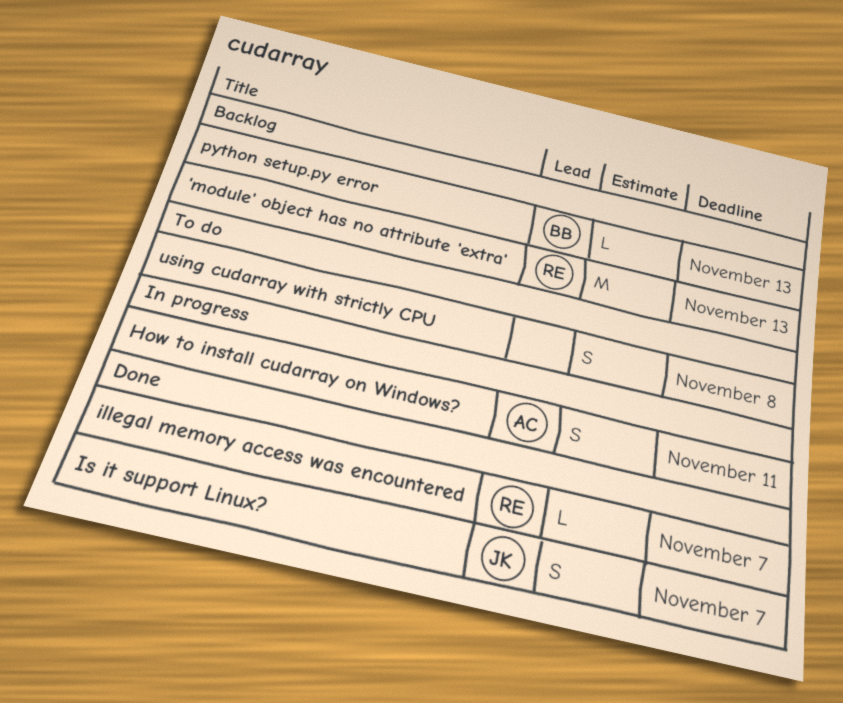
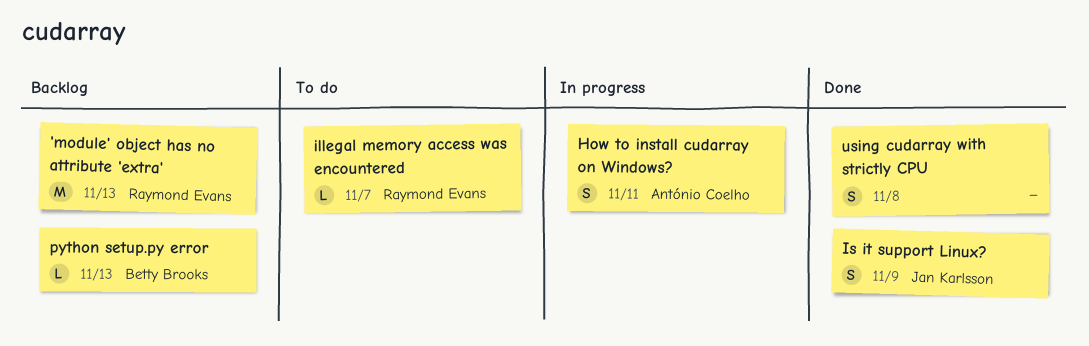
illegal memory access was encountered, status: Done -> To do
Is it support Linux?, due: Nov 7 -> Nov 9
using cudarray with strictly CPU, status: To do -> Done

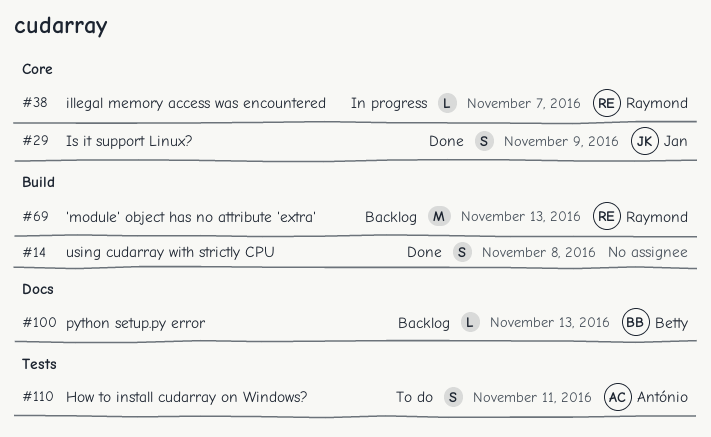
How to install cudarray on Windows?, status: In progress -> To do
illegal memory access was encountered, status: To do -> In progress

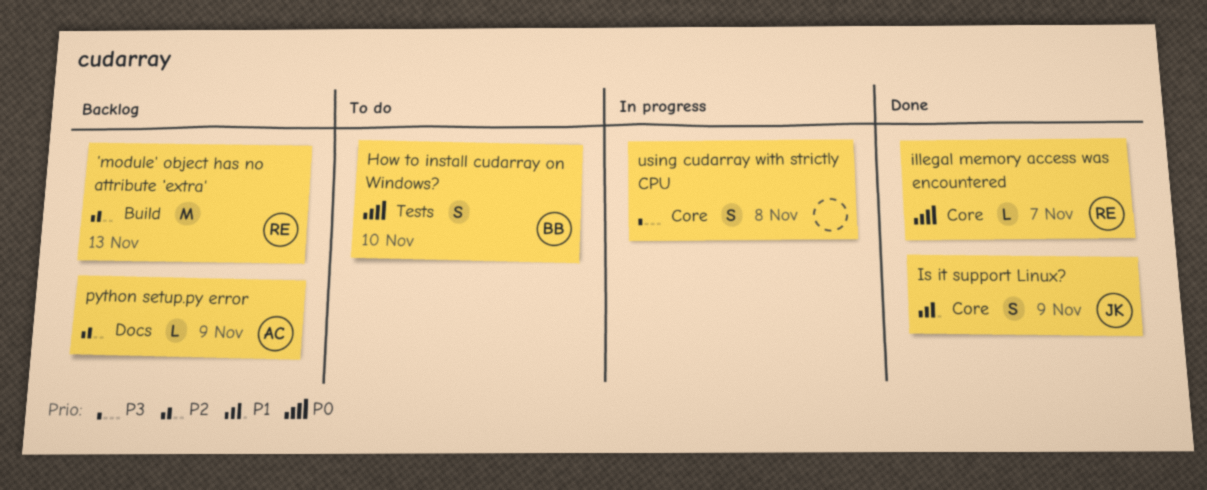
How to install cudarray on Windows?, owner: António -> Betty
How to install cudarray on Windows?, due: Nov 11 -> Nov 10
illegal memory access was encountered, status: In progress -> Done
python setup.py error, owner: Betty -> António
python setup.py error, due: Nov 13 -> Nov 9
using cudarray with strictly CPU, status: Done -> In progress
using cudarray with strictly CPU, label: Build -> Core

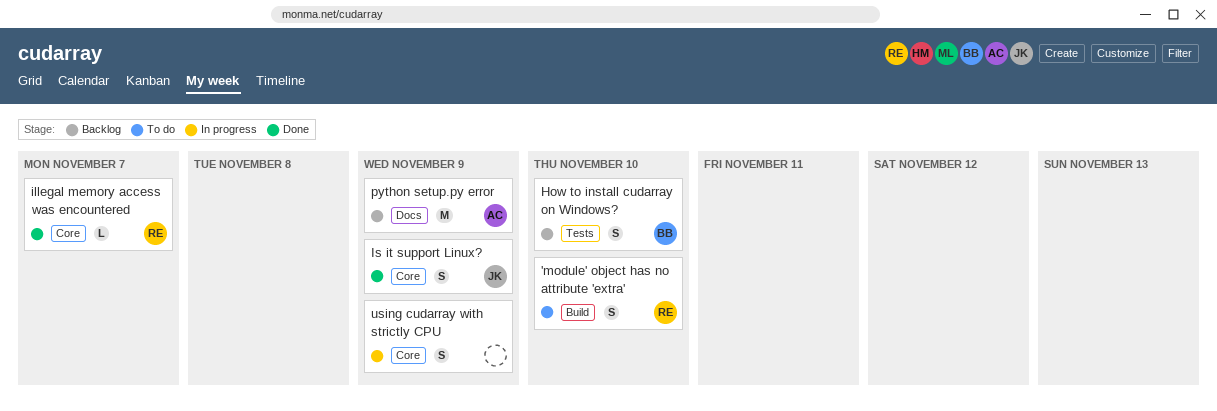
'module' object has no attribute 'extra', status: Backlog -> To do
'module' object has no attribute 'extra', estimate: M -> S
'module' object has no attribute 'extra', due: Nov 13 -> Nov 10
How to install cudarray on Windows?, status: To do -> Backlog
python setup.py error, estimate: L -> M
using cudarray with strictly CPU, due: Nov 8 -> Nov 9

